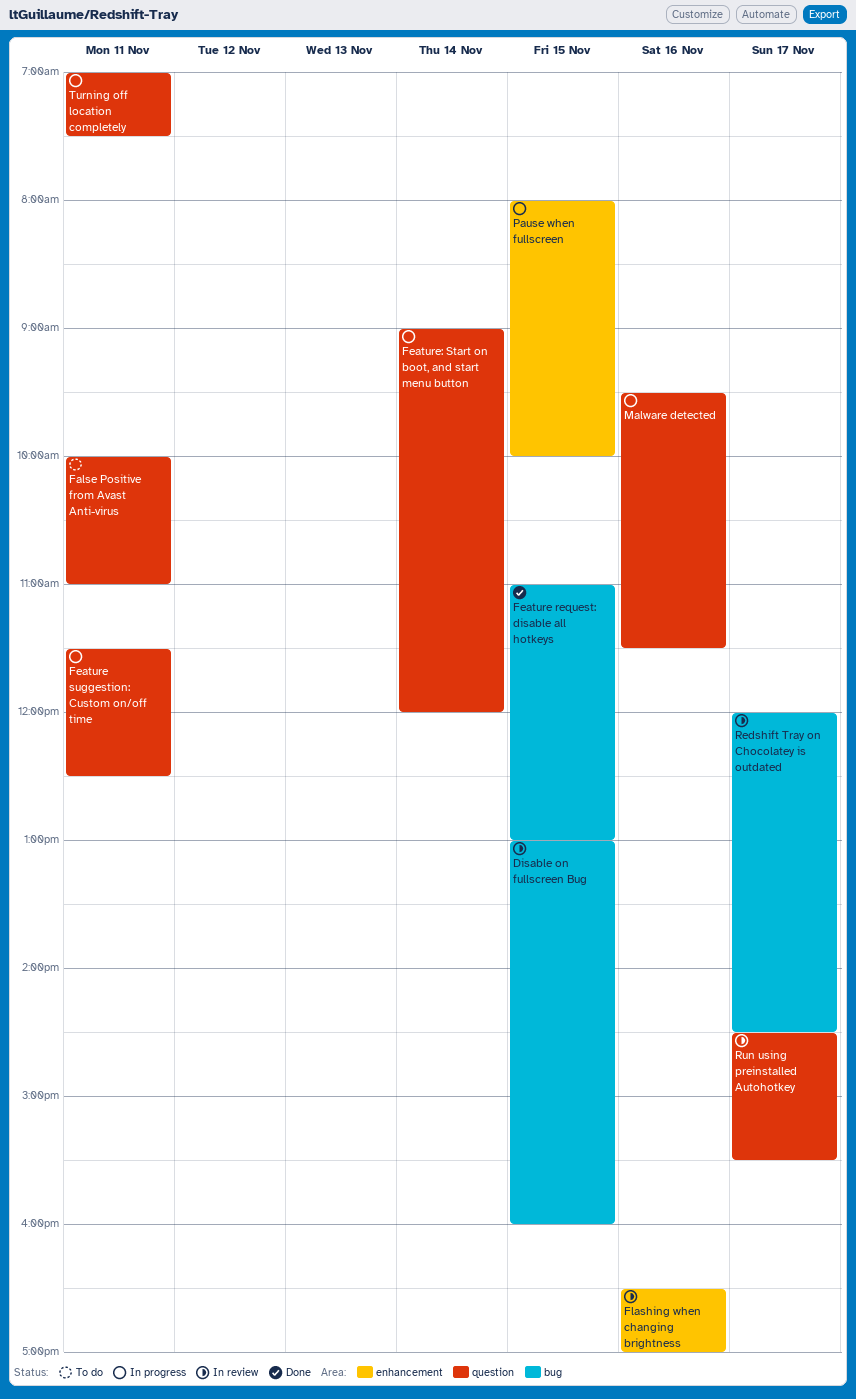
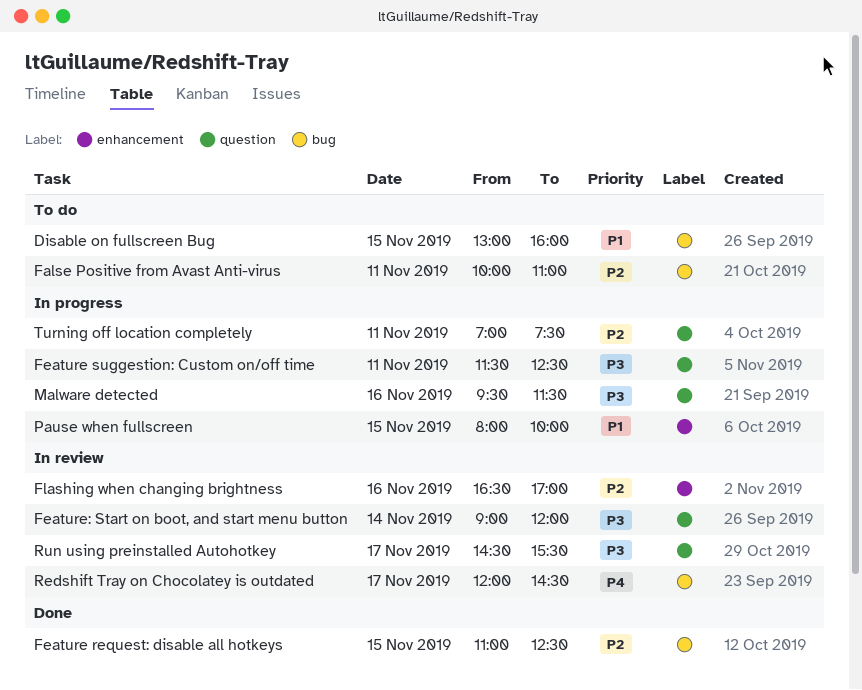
Disable on fullscreen Bug, status: In review -> To do
False Positive from Avast Anti-virus, label: question -> bug
Feature request: disable all hotkeys, ends: 13:00 -> 12:30
Feature: Start on boot, and start menu button, status: In progress -> In review

